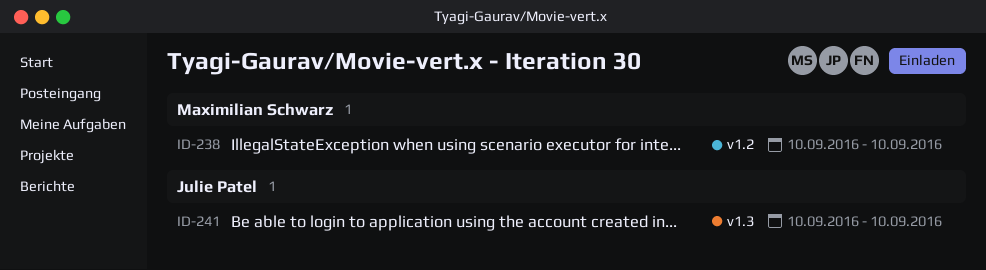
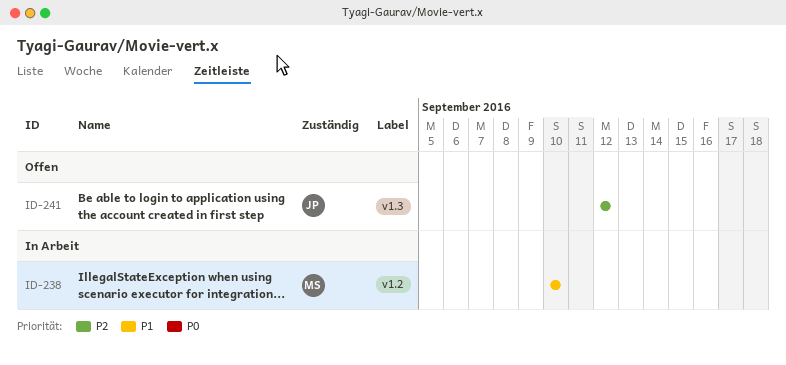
ID-241, start: Sep 10 -> Sep 12
ID-241, due: Sep 10 -> Sep 12

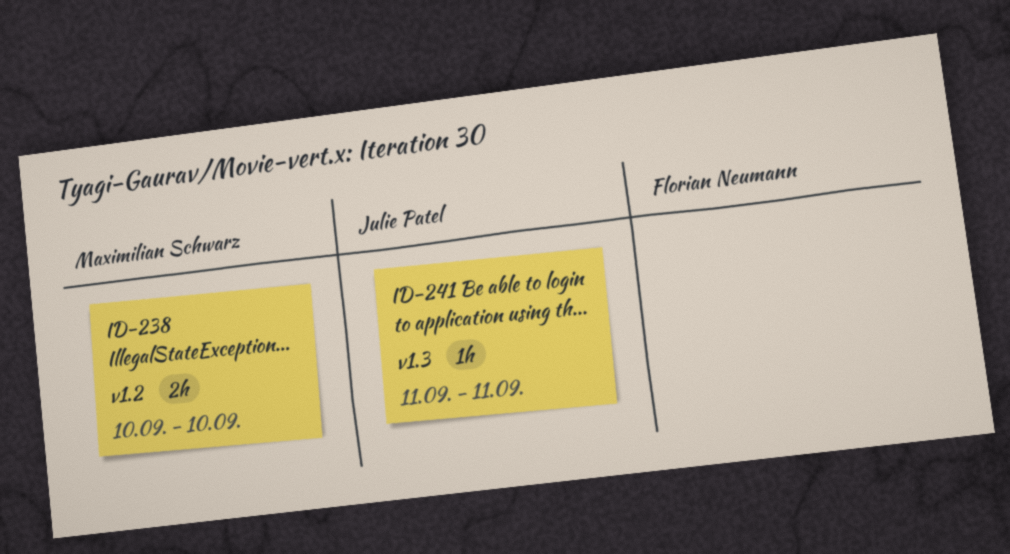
ID-241, start: Sep 12 -> Sep 11
ID-241, due: Sep 12 -> Sep 11

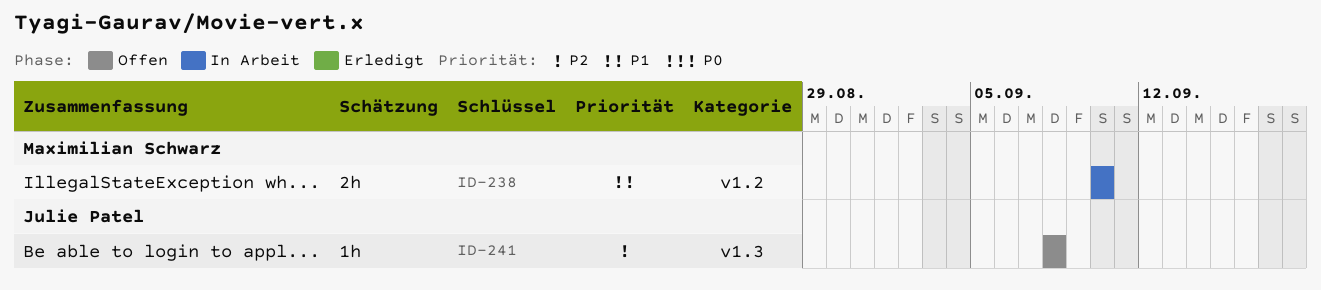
ID-241, start: Sep 11 -> Sep 8
ID-241, due: Sep 11 -> Sep 8

